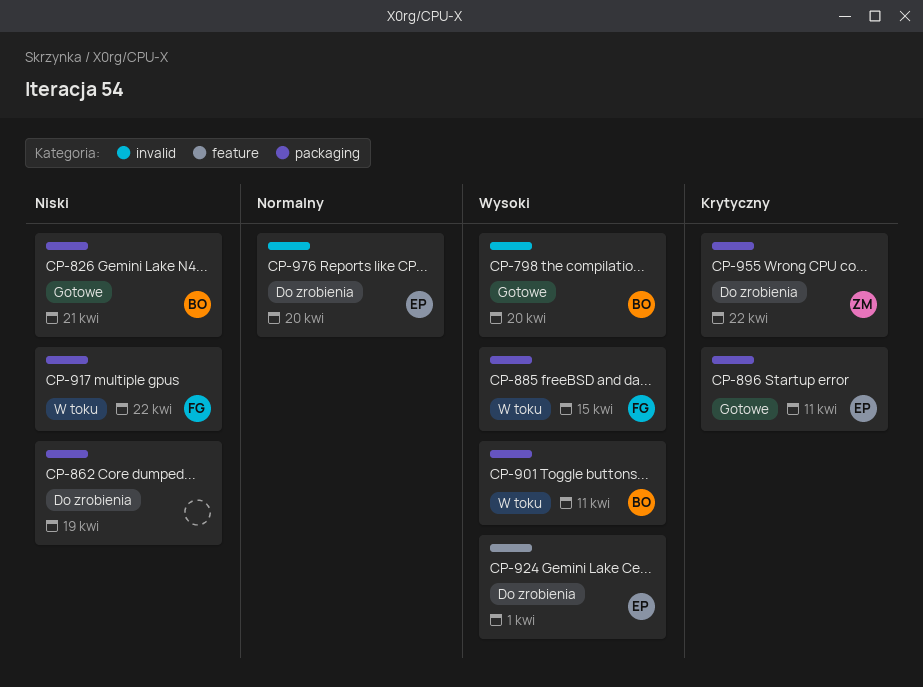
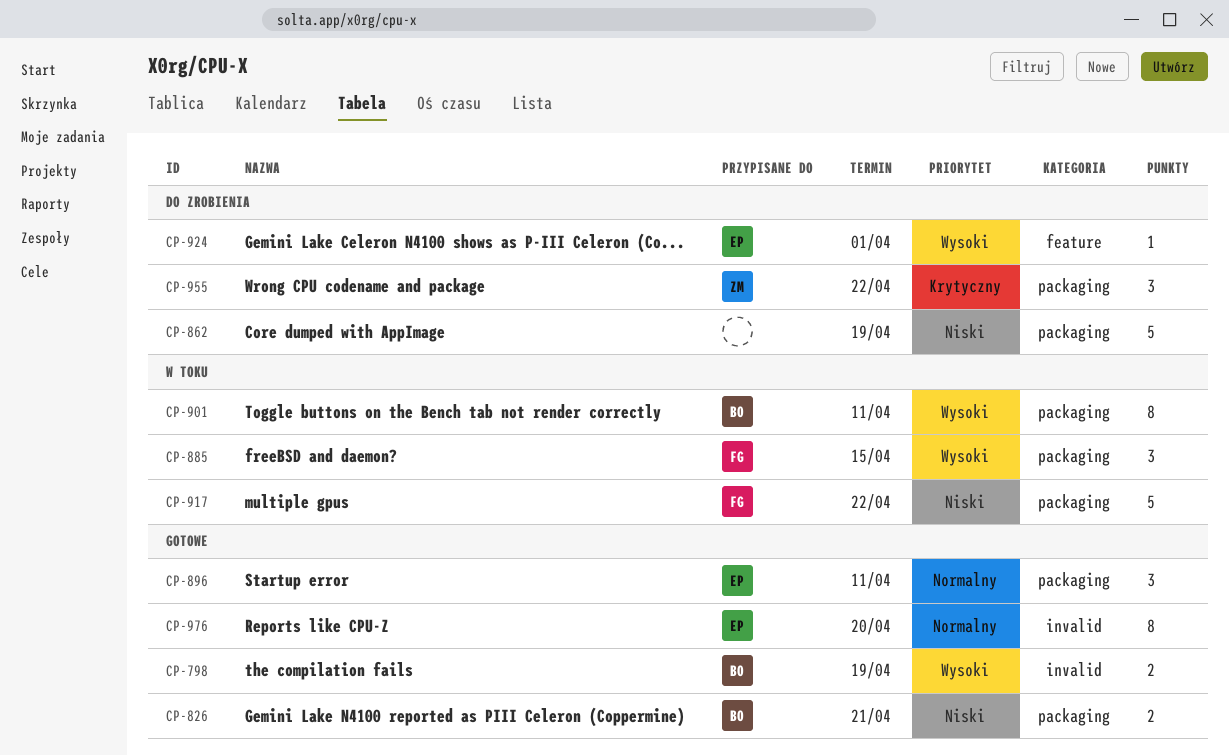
CP-798, due: Apr 20 -> Apr 19
CP-896, priority: Krytyczny -> Normalny
CP-976, status: Do zrobienia -> Gotowe

